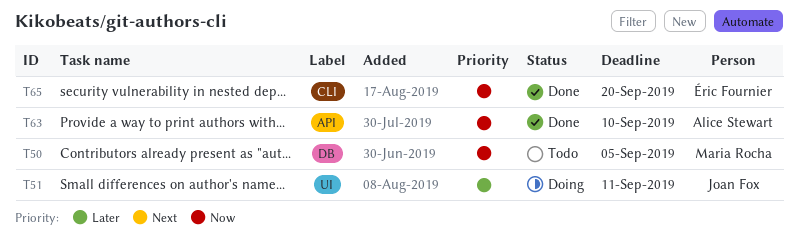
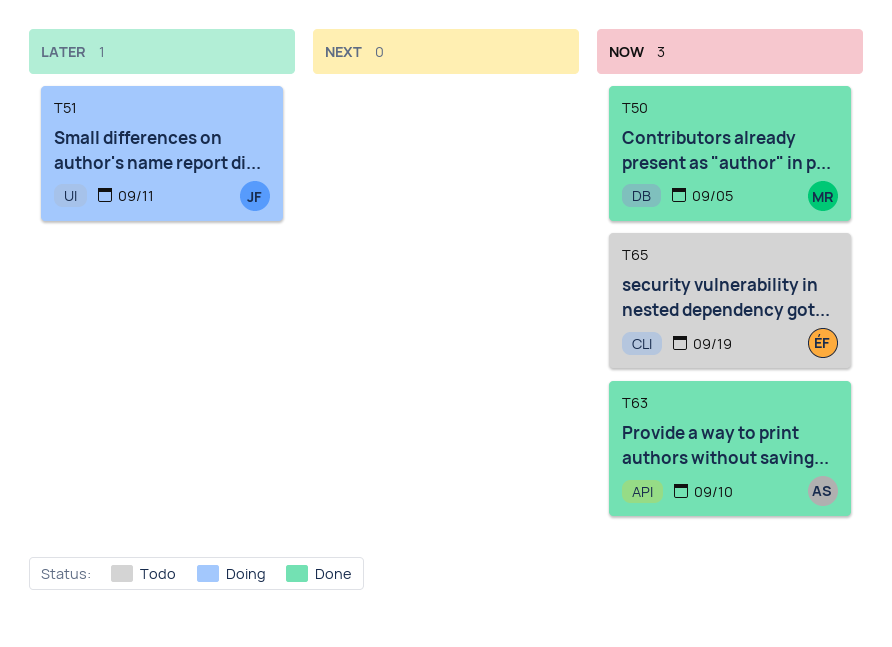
T50, status: Todo -> Done
T65, status: Done -> Todo
T65, due: Sep 20 -> Sep 19

